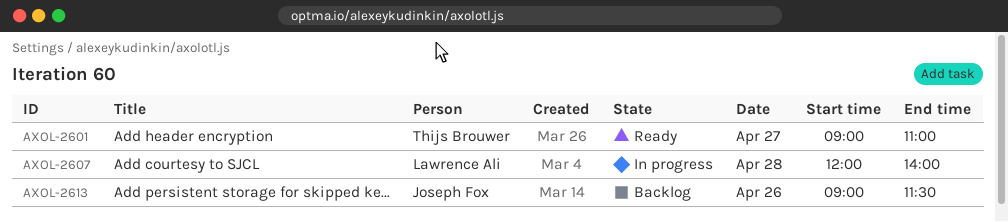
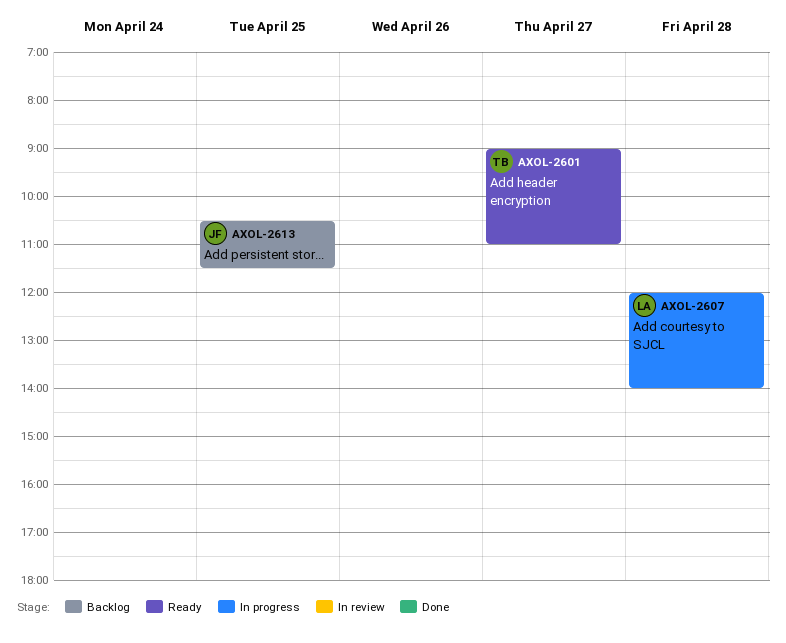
AXOL-2613, day: Apr 26 -> Apr 25
AXOL-2613, begins: 09:00 -> 10:30

